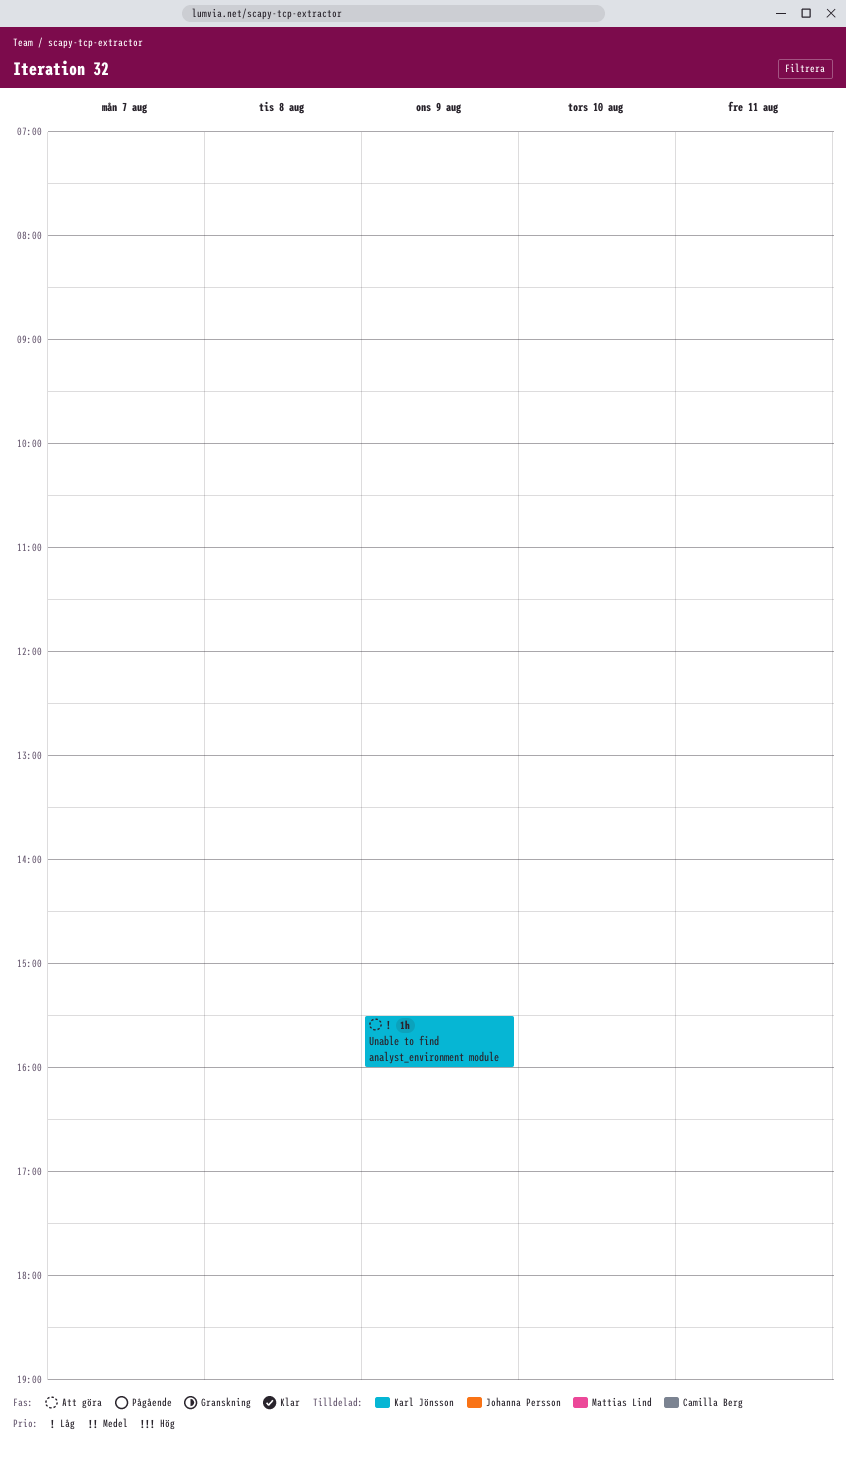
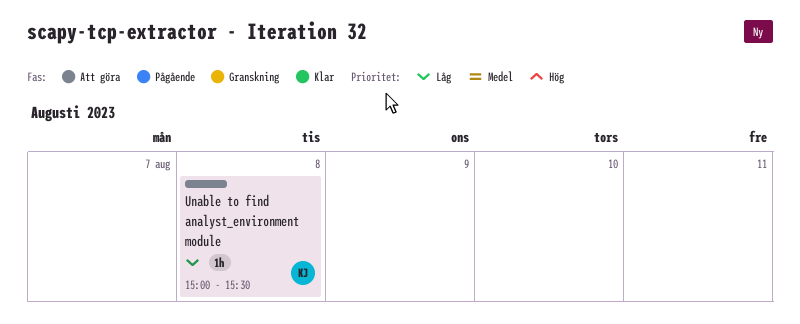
Unable to find analyst_environment module, day: Aug 9 -> Aug 8
Unable to find analyst_environment module, begins: 15:30 -> 15:00
Unable to find analyst_environment module, ends: 16:00 -> 15:30

